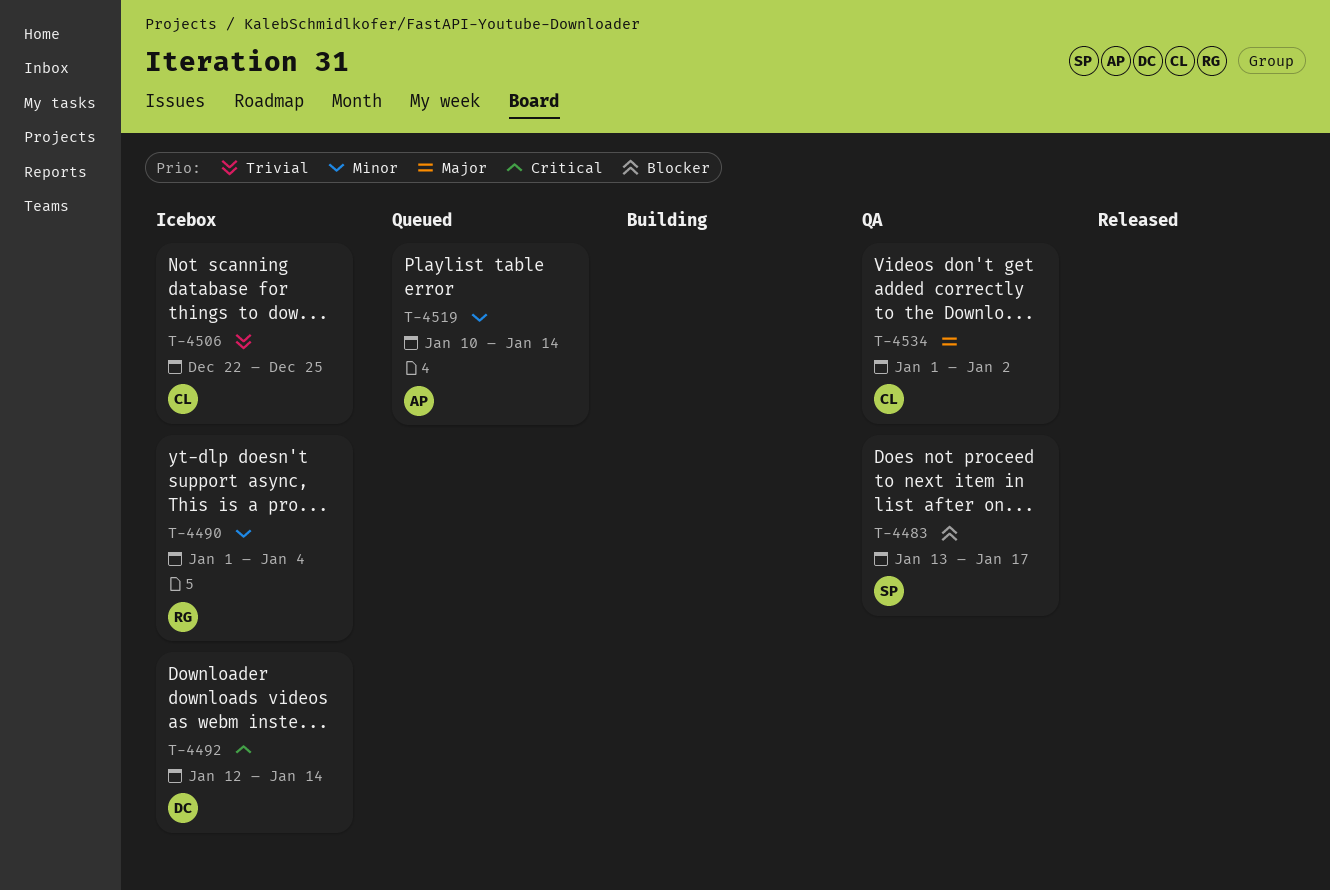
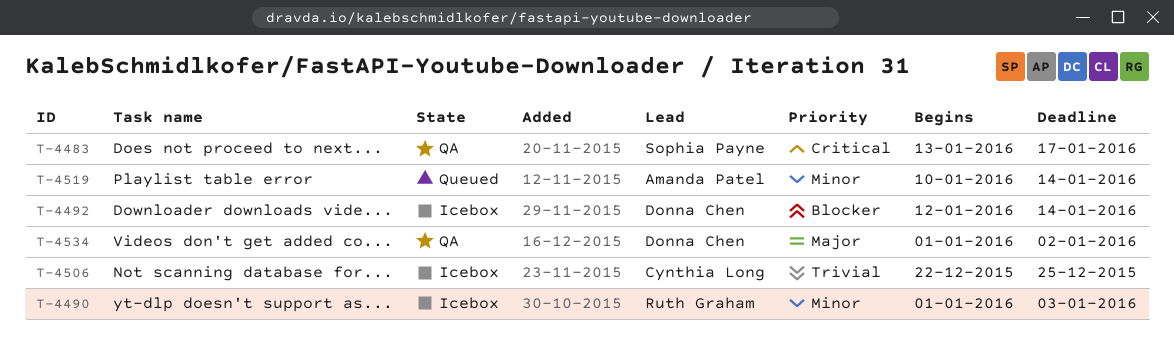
T-4483, priority: Blocker -> Critical
T-4490, due: Jan 4 -> Jan 3
T-4492, priority: Critical -> Blocker
T-4534, owner: Cynthia Long -> Donna Chen

